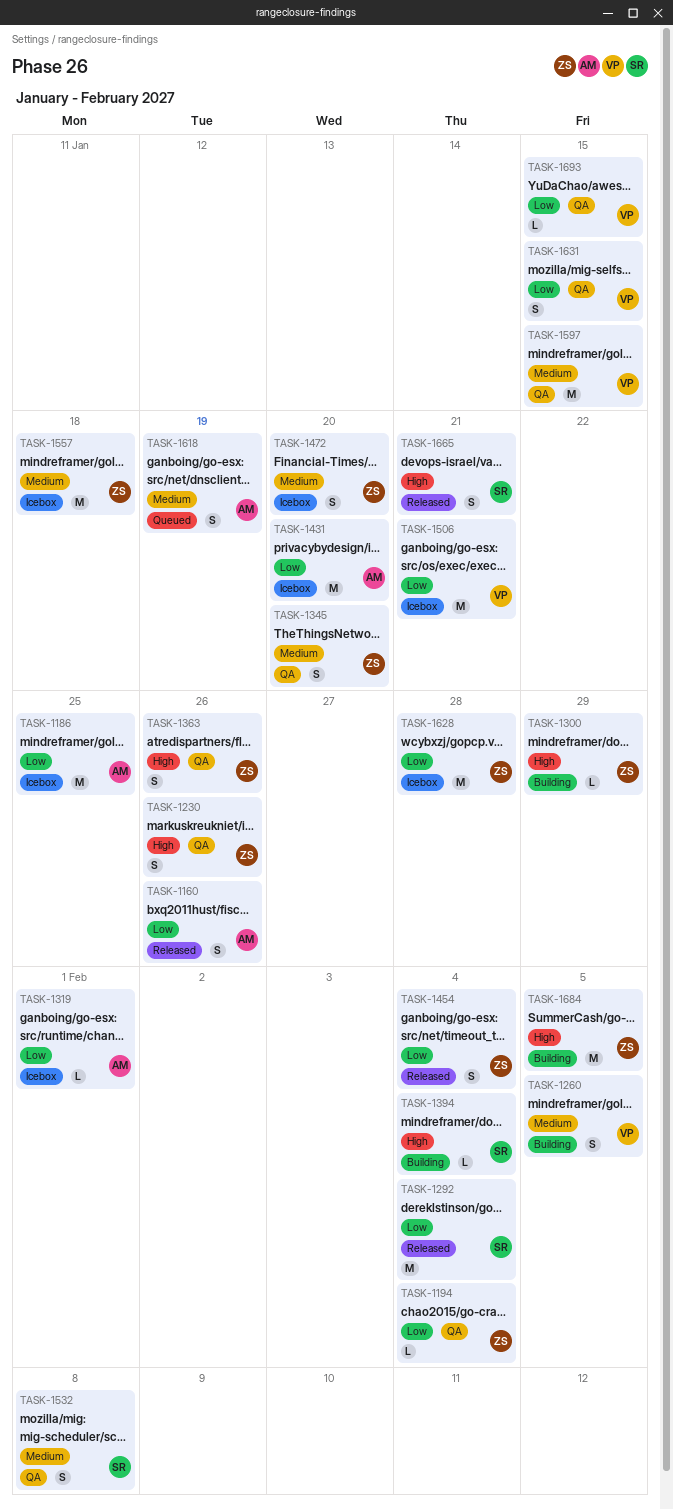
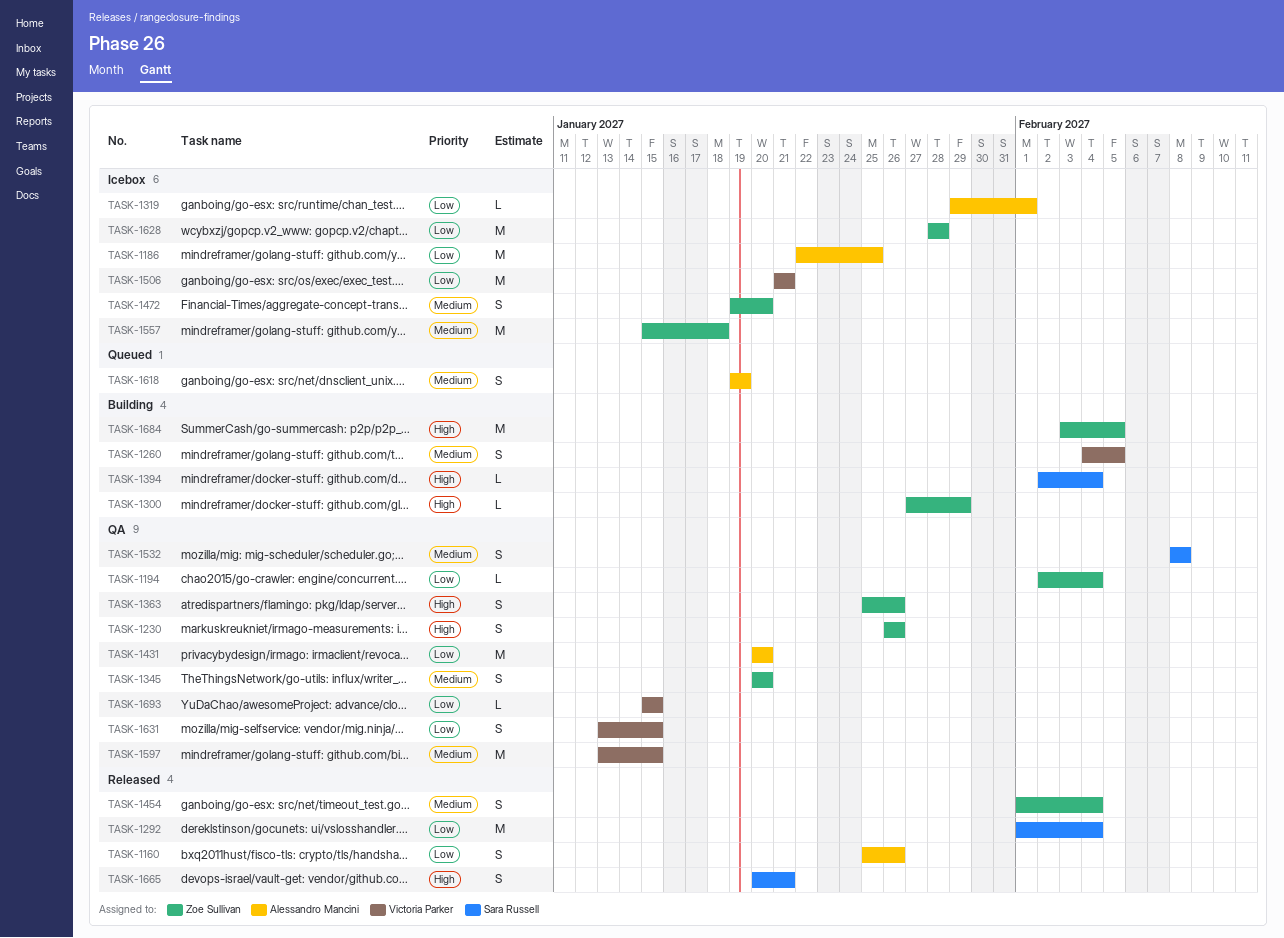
TASK-1431, status: Icebox -> QA
TASK-1454, priority: Low -> Medium

